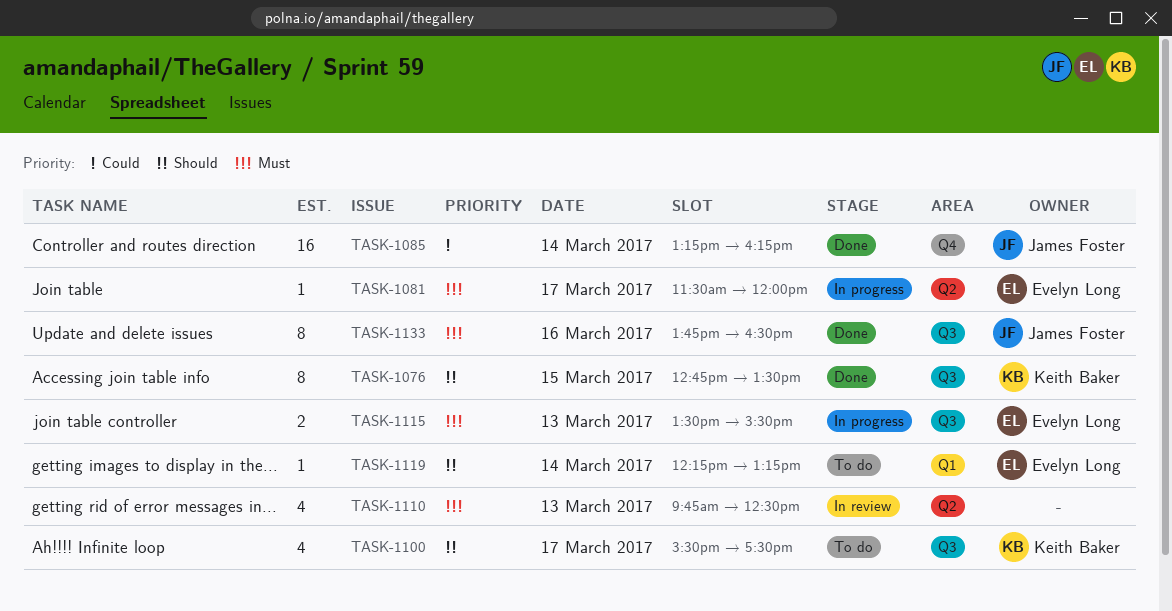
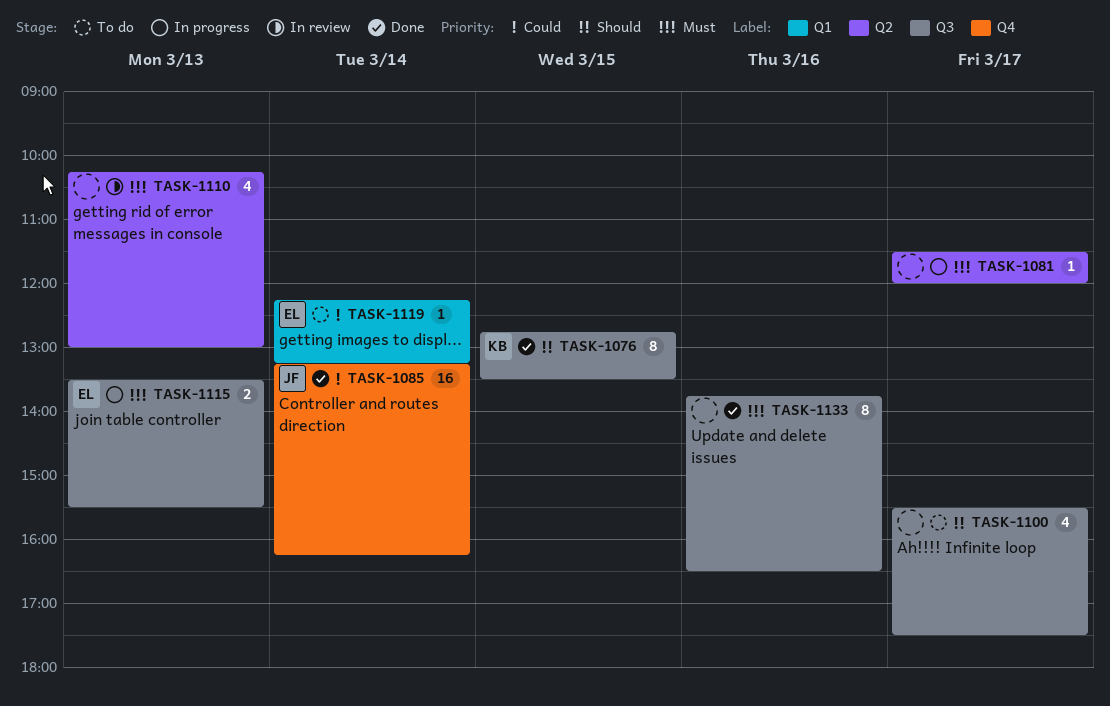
TASK-1081, owner: Evelyn Long -> none
TASK-1100, owner: Keith Baker -> none
TASK-1110, begins: 09:45 -> 10:15
TASK-1110, ends: 12:30 -> 13:00
TASK-1119, priority: Should -> Could
TASK-1133, owner: James Foster -> none

